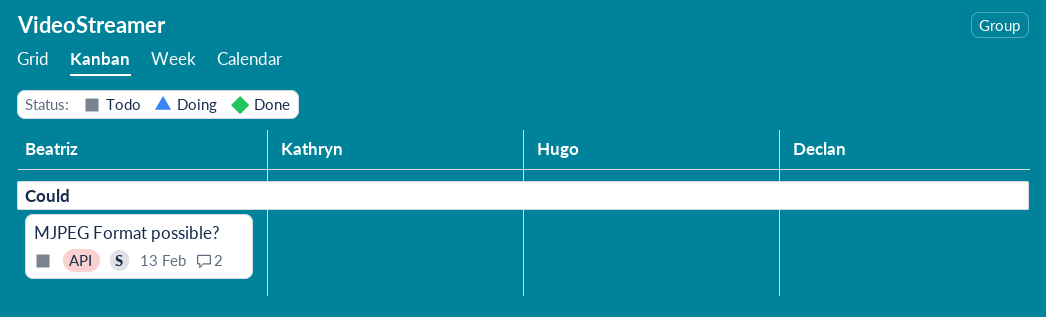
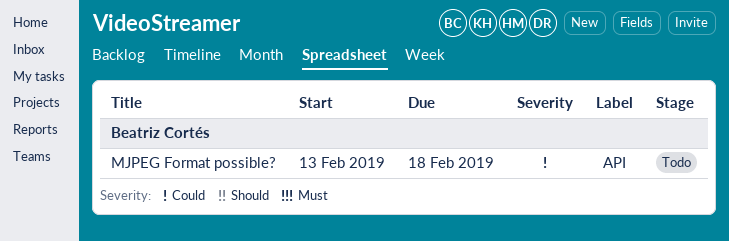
MJPEG Format possible?, due: Feb 13 -> Feb 18

